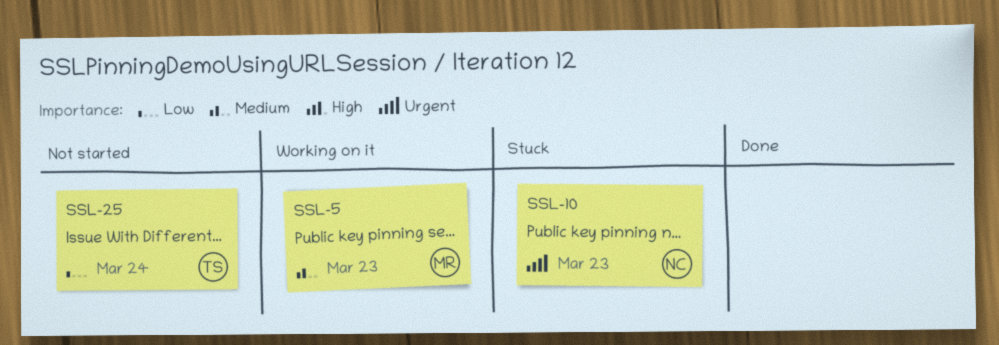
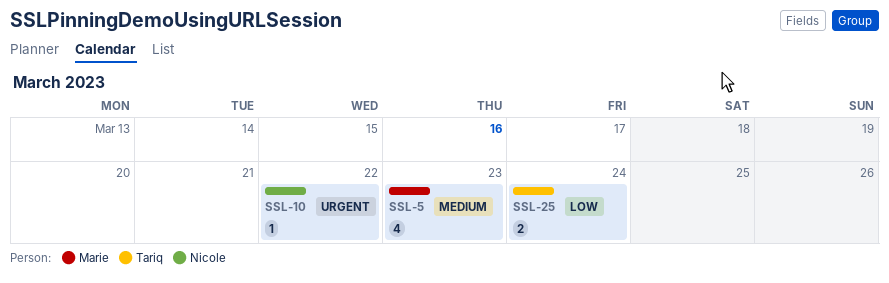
SSL-10, due: Mar 23 -> Mar 22

